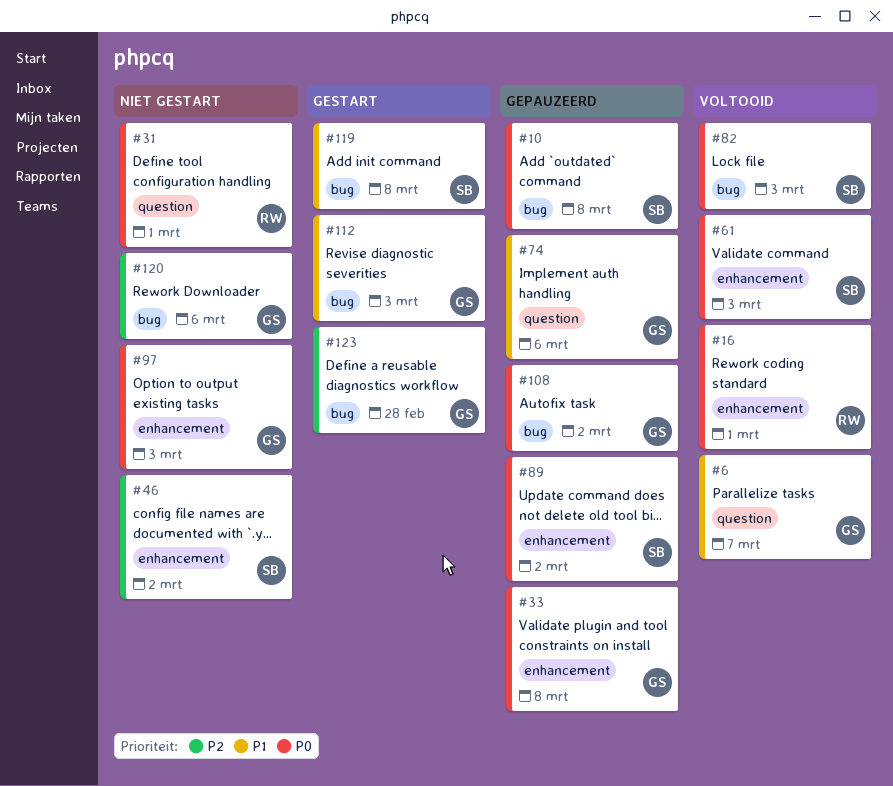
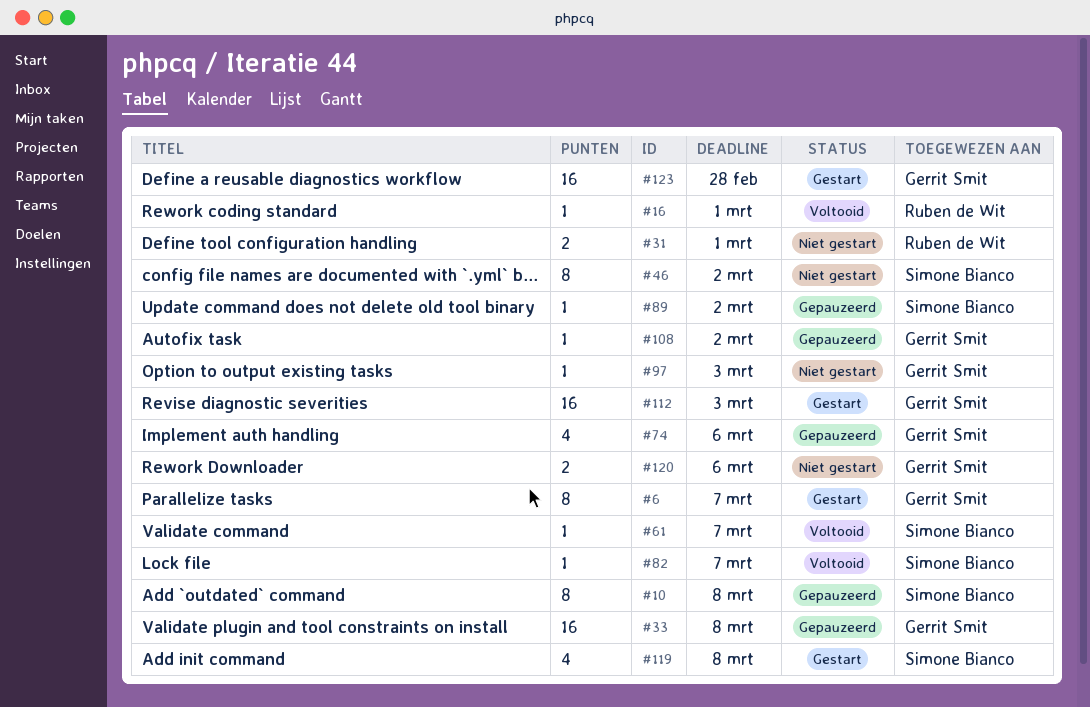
#6, status: Voltooid -> Gestart
#61, due: Mar 3 -> Mar 7
#82, due: Mar 3 -> Mar 7

